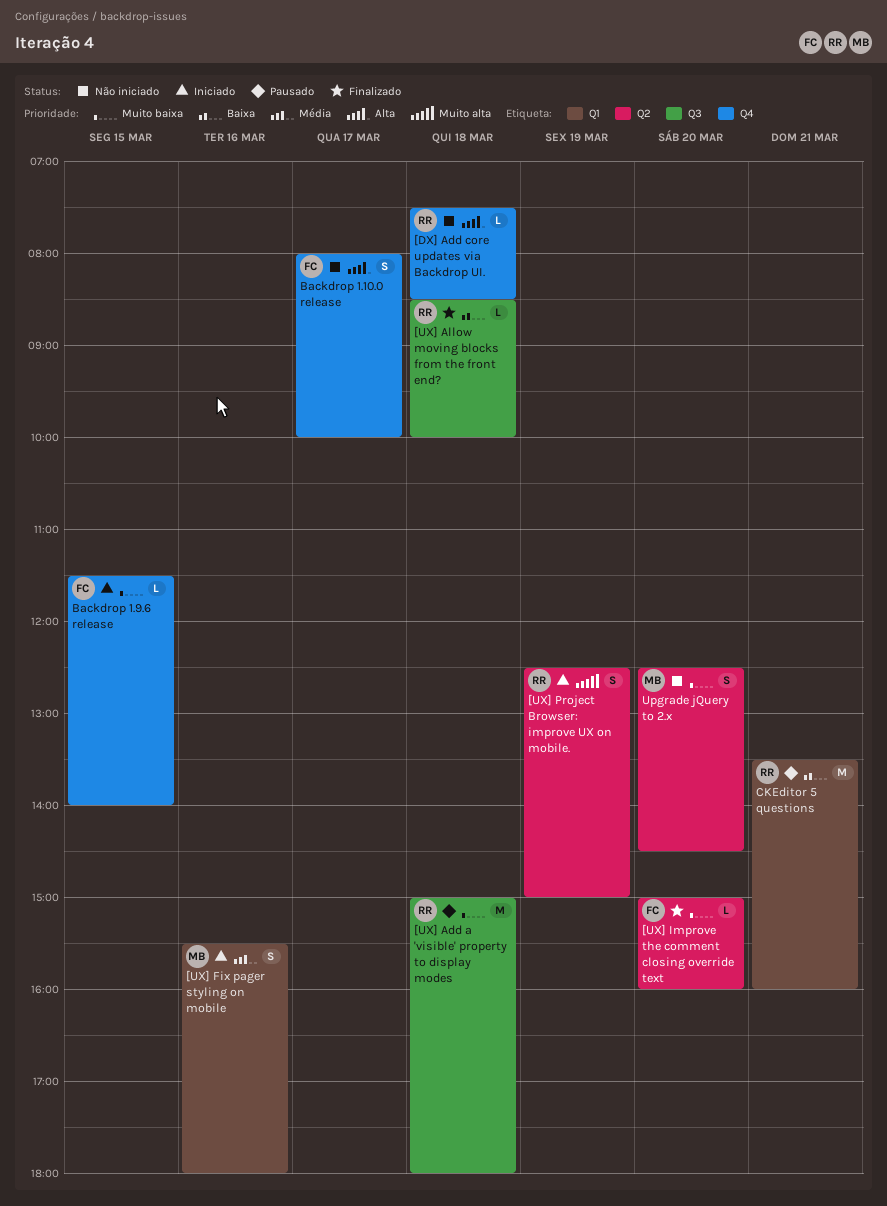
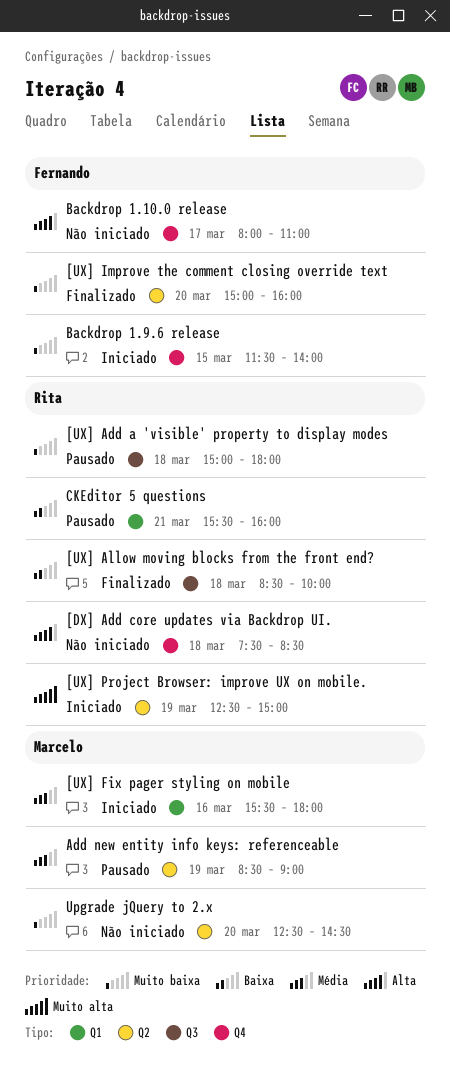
Add new entity info keys: referenceable: none -> present
Backdrop 1.10.0 release, ends: 10:00 -> 11:00
CKEditor 5 questions, begins: 13:30 -> 15:30

